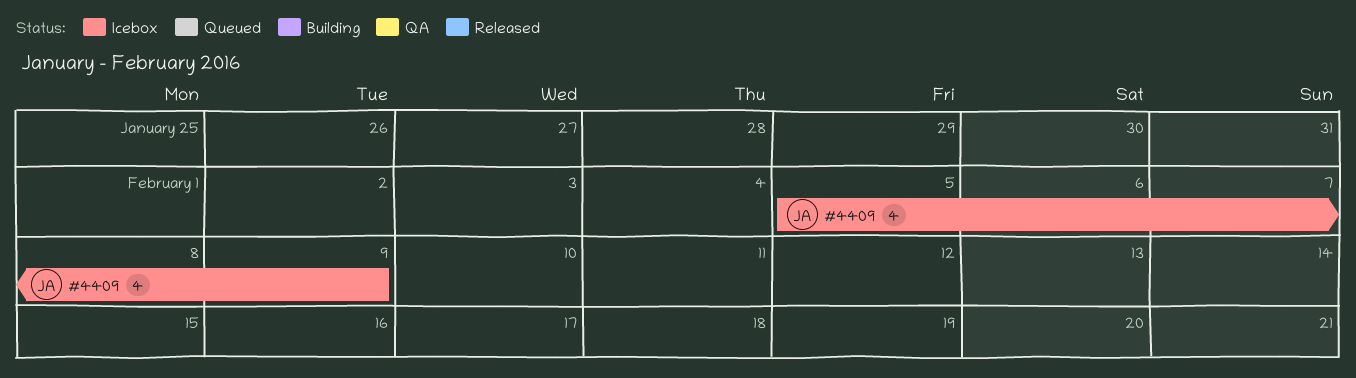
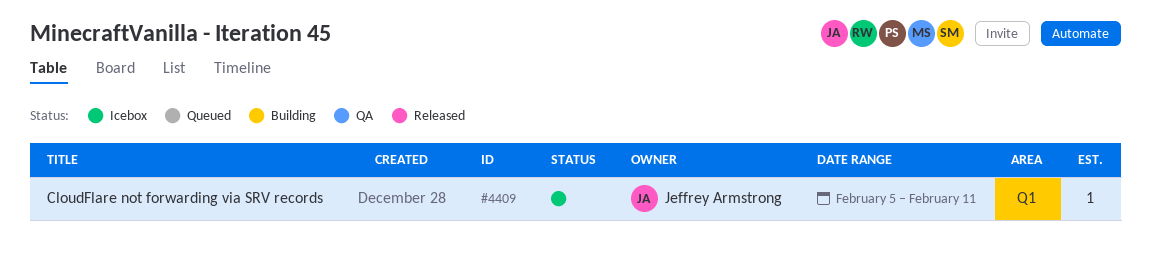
#4409, estimate: 4 -> 1
#4409, due: Feb 9 -> Feb 11

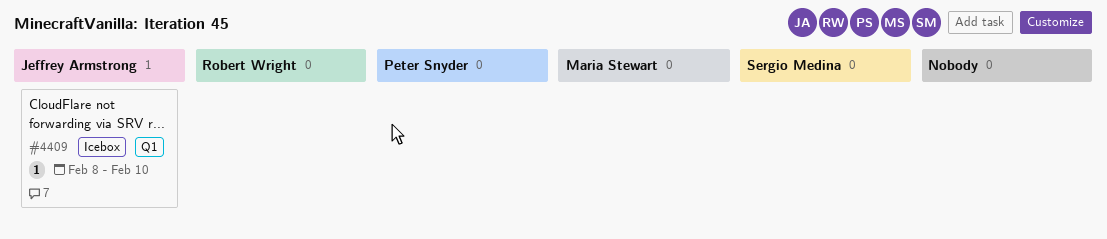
#4409, start: Feb 5 -> Feb 8
#4409, due: Feb 11 -> Feb 10

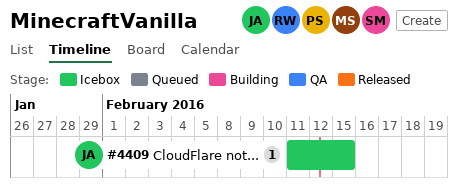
#4409, start: Feb 8 -> Feb 11
#4409, due: Feb 10 -> Feb 15

